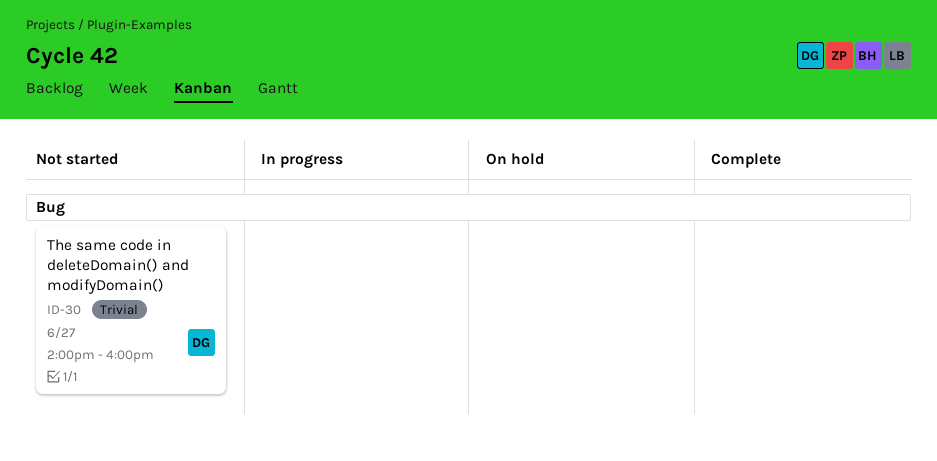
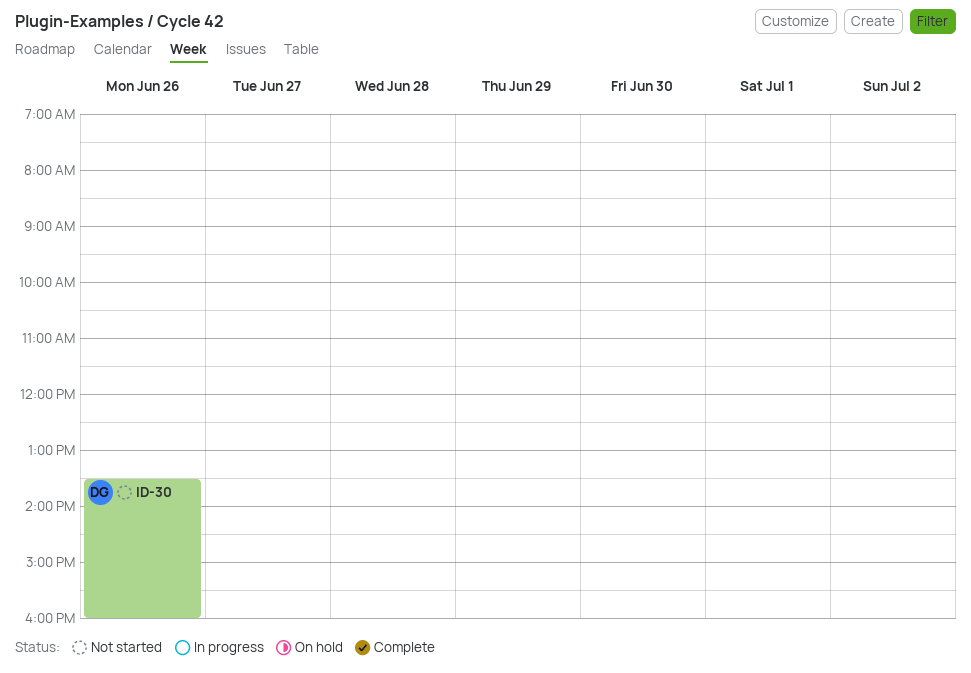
ID-30, day: Jun 27 -> Jun 26
ID-30, begins: 14:00 -> 13:30

